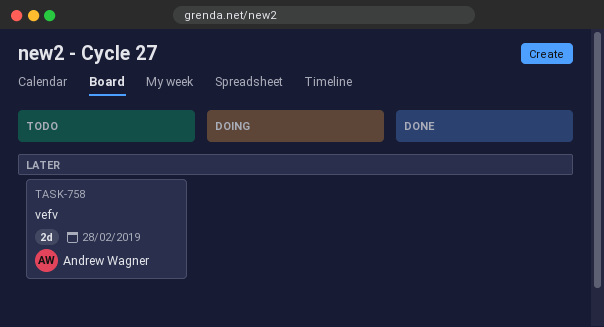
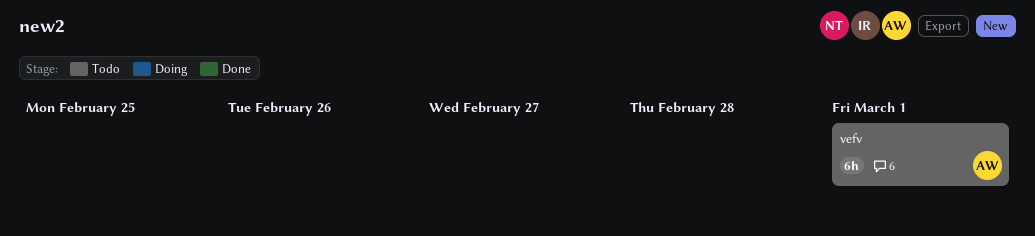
vefv, estimate: 2d -> 6h
vefv, due: Feb 28 -> Mar 1

